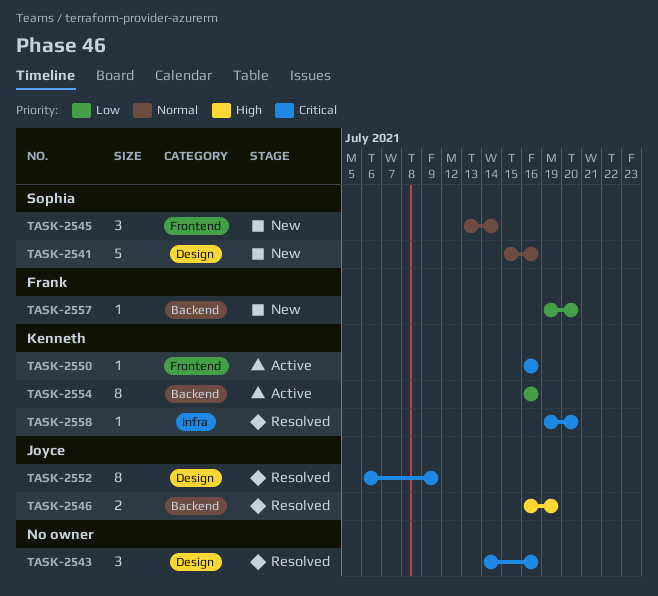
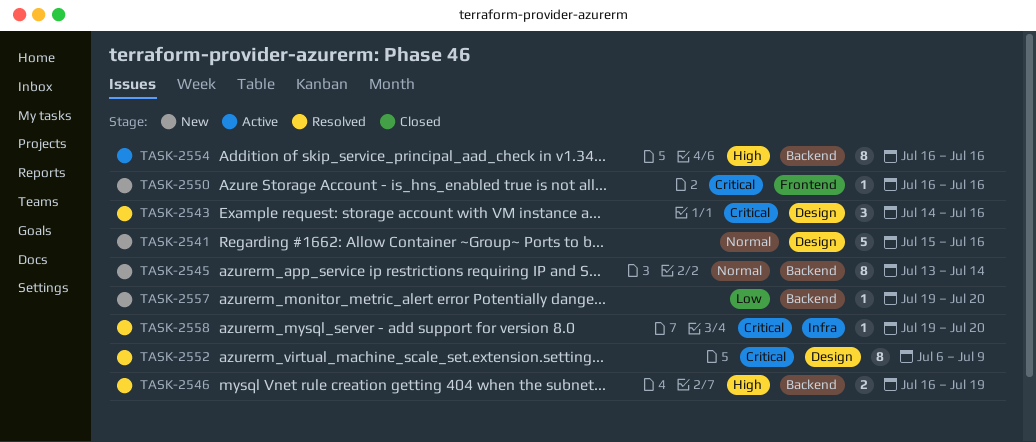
TASK-2545, label: Frontend -> Backend
TASK-2545, estimate: 3 -> 8
TASK-2550, status: Active -> New
TASK-2554, priority: Low -> High

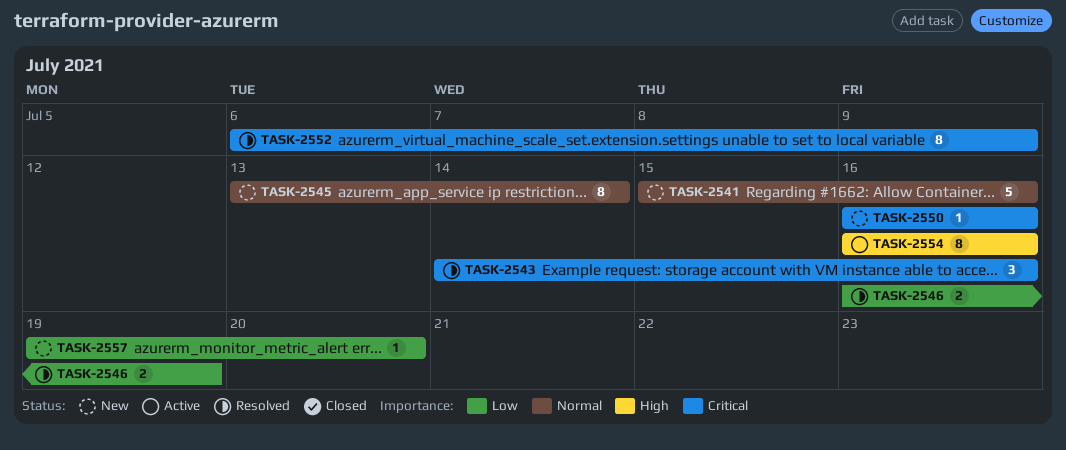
TASK-2546, priority: High -> Low
TASK-2558: present -> none

